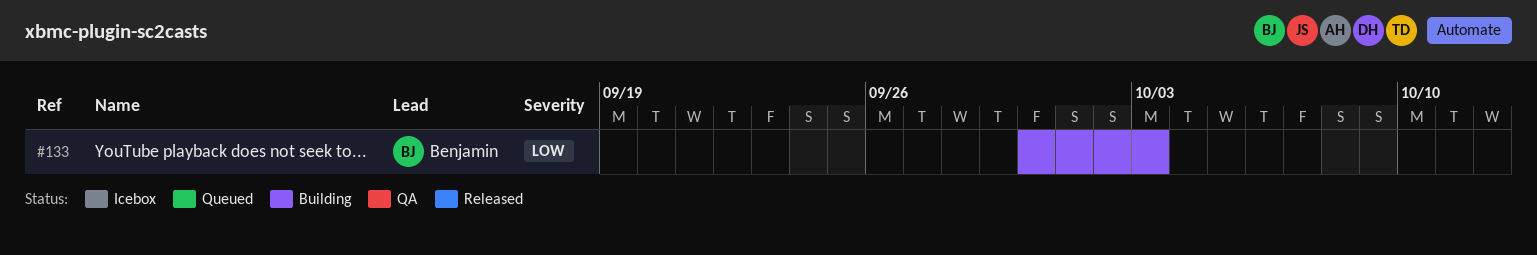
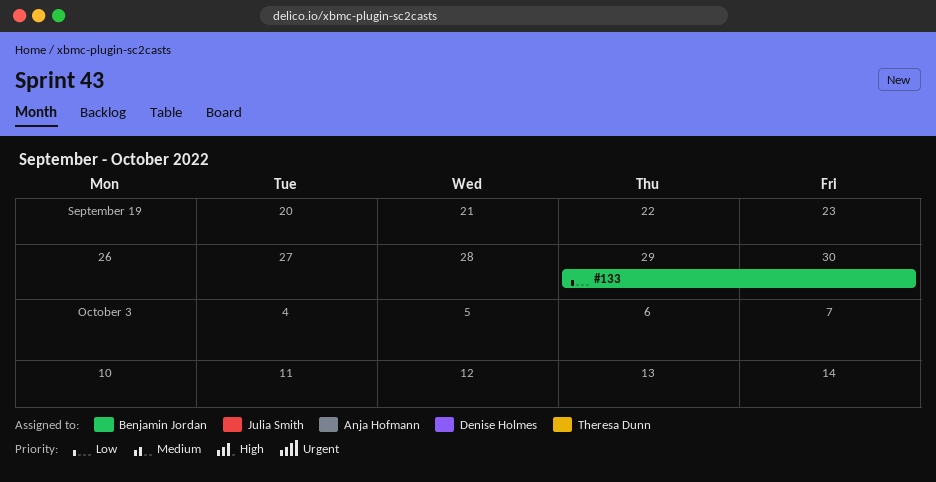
#133, start: Sep 30 -> Sep 29
#133, due: Oct 3 -> Sep 30

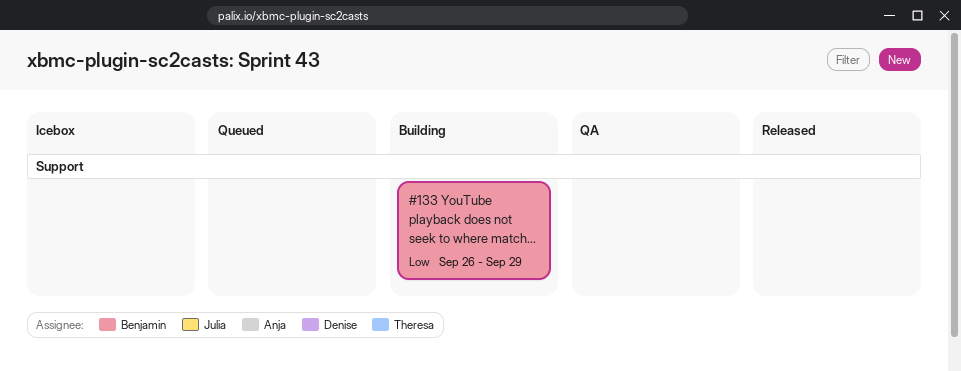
#133, start: Sep 29 -> Sep 26
#133, due: Sep 30 -> Sep 29

